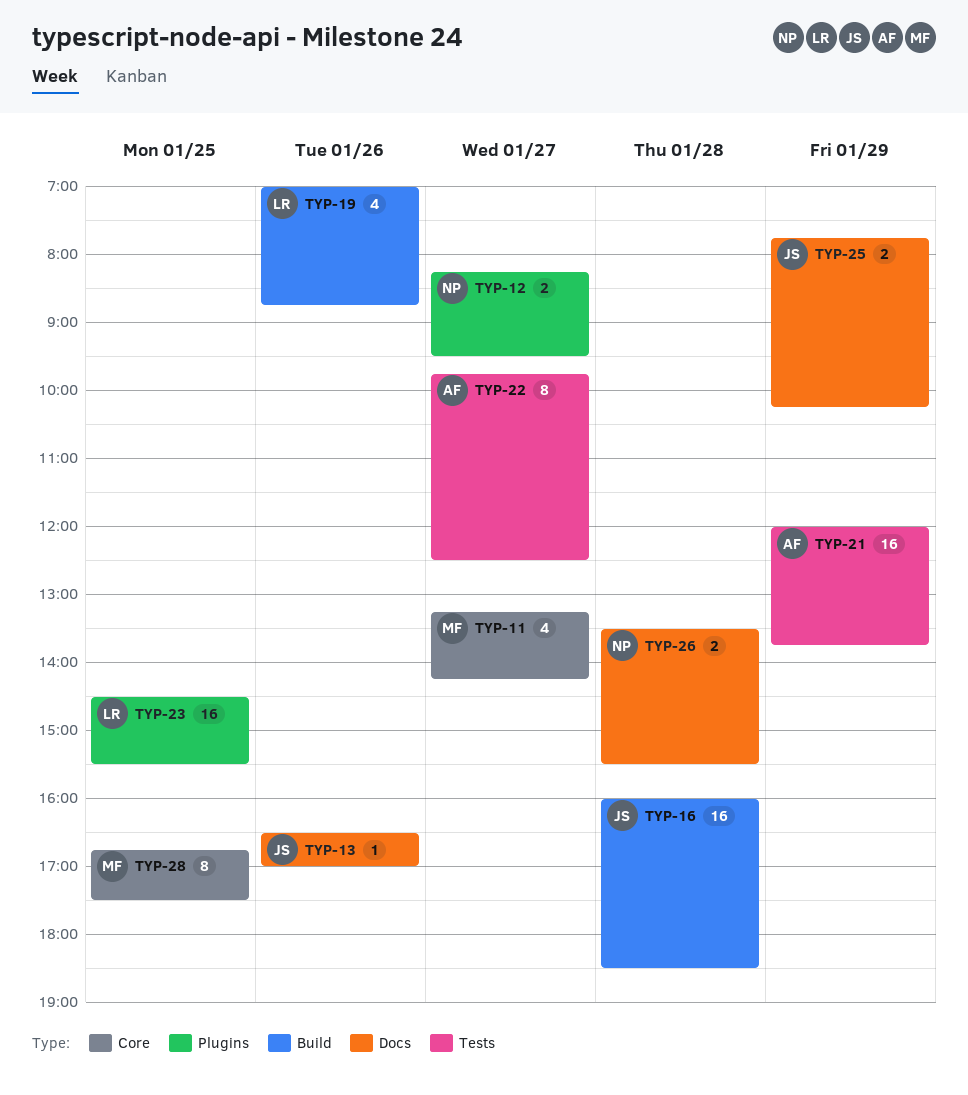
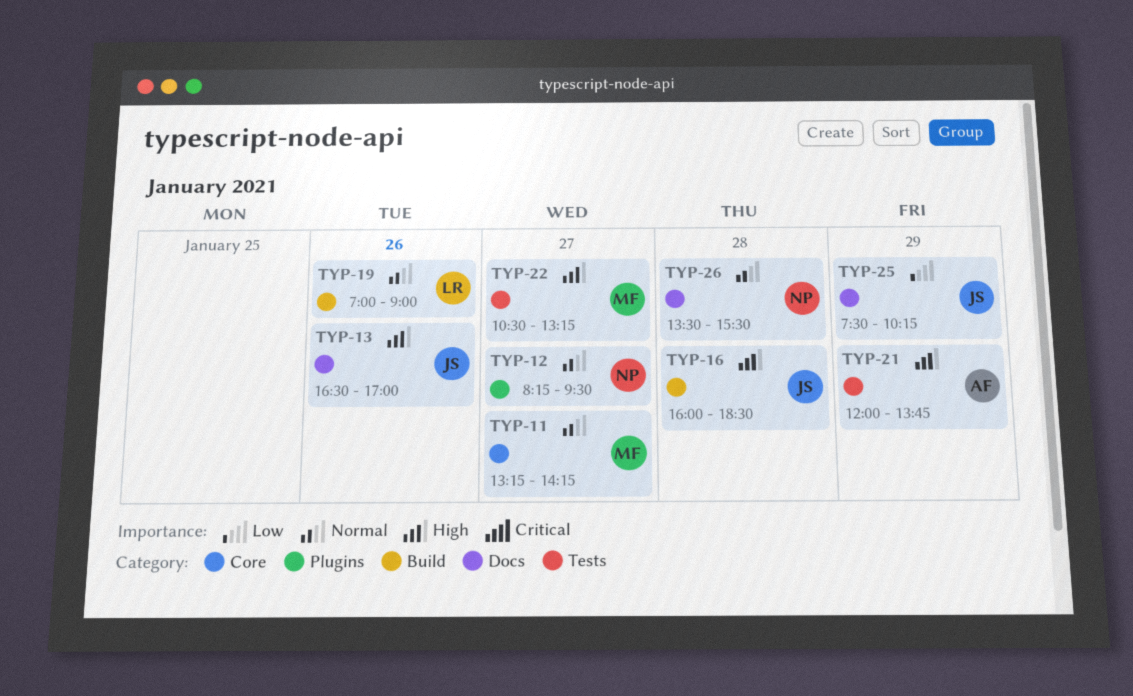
TYP-19, ends: 08:45 -> 09:00
TYP-22, owner: AF -> MF
TYP-22, begins: 09:45 -> 10:30
TYP-22, ends: 12:30 -> 13:15
TYP-23: present -> none
TYP-25, begins: 07:45 -> 07:30
TYP-28: present -> none

